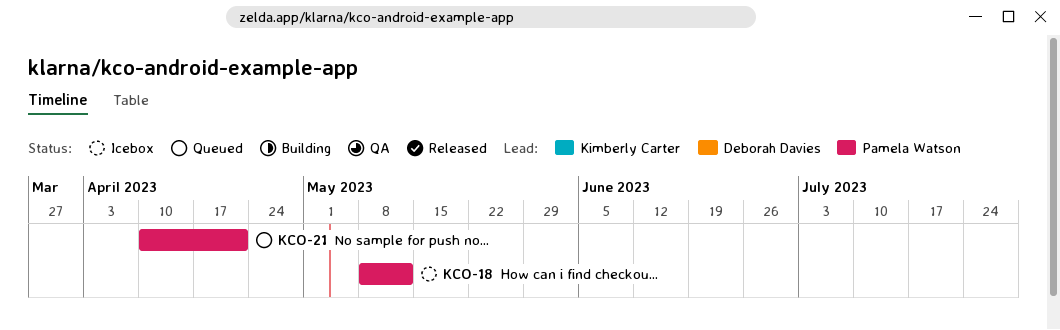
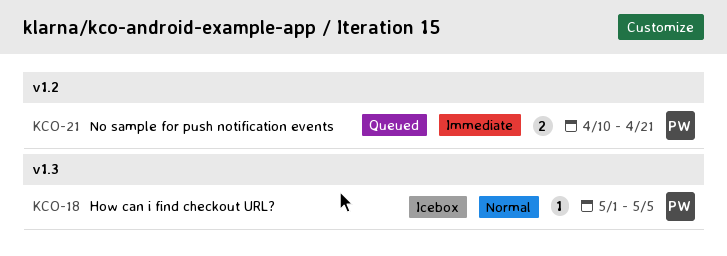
KCO-18, start: May 8 -> May 1
KCO-18, due: May 12 -> May 5

